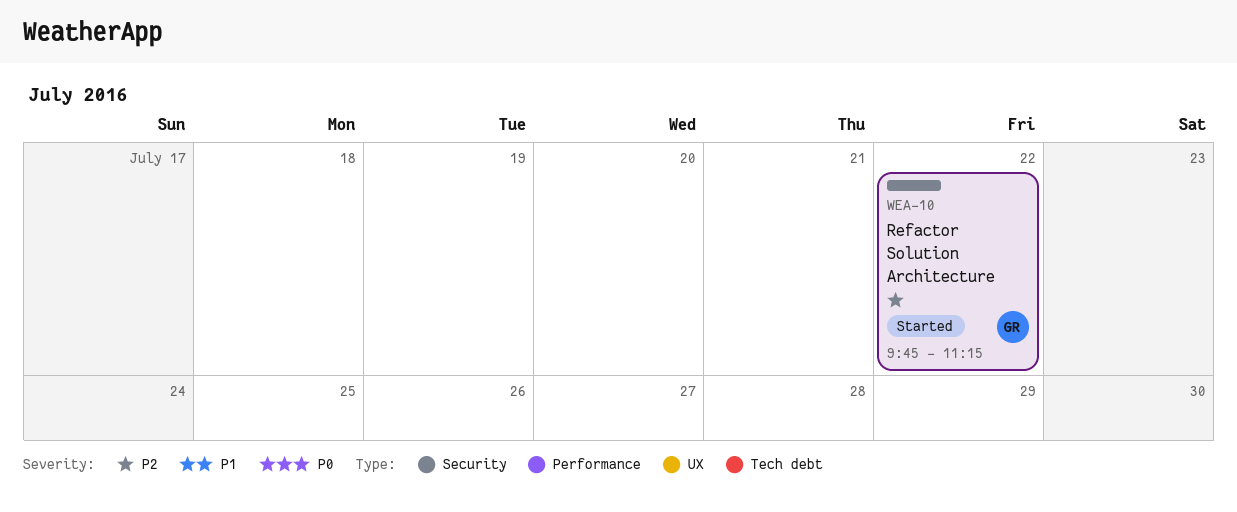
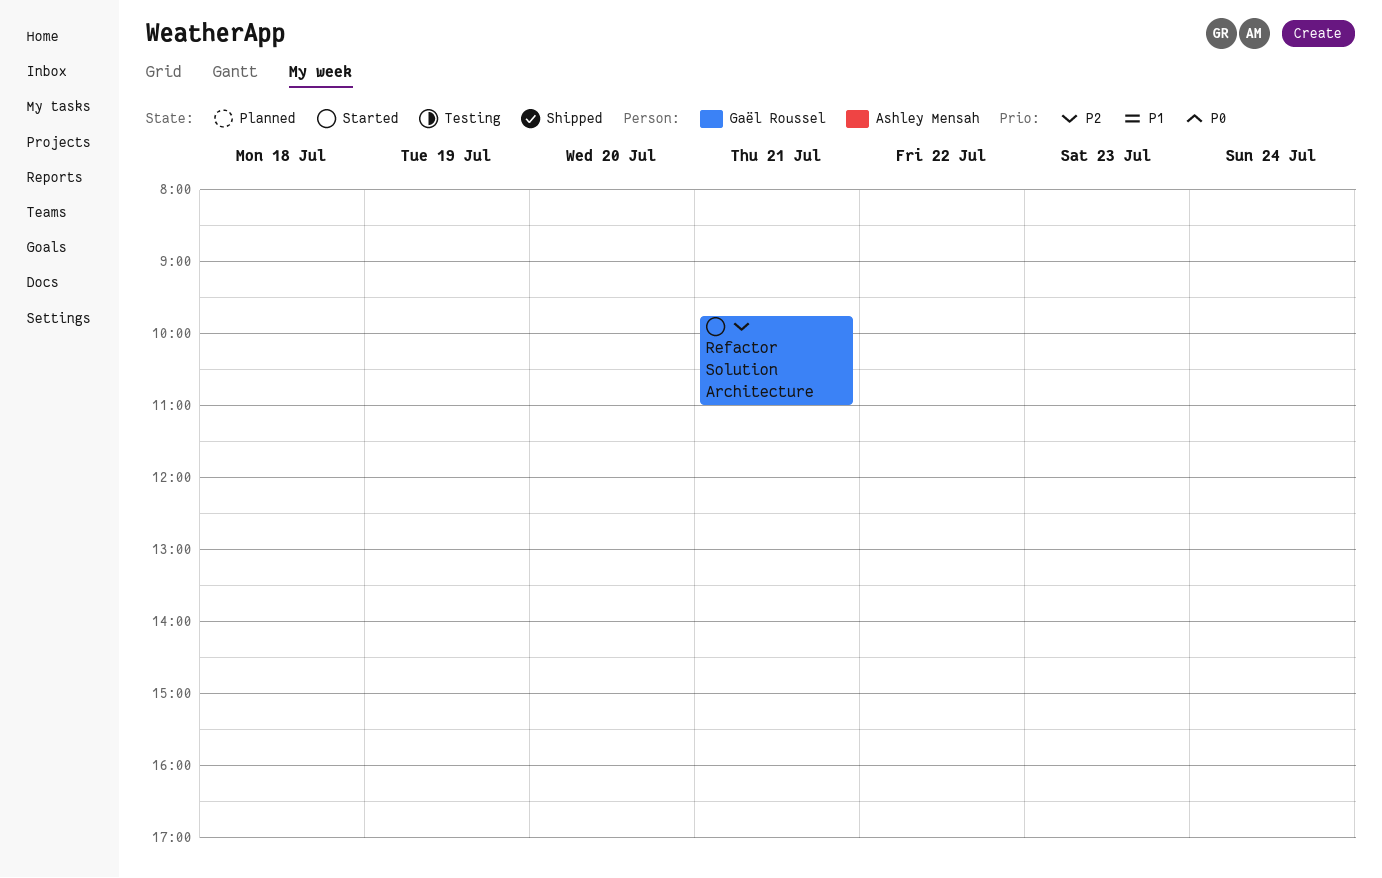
Refactor Solution Architecture, day: Jul 22 -> Jul 21
Refactor Solution Architecture, ends: 11:15 -> 11:00

